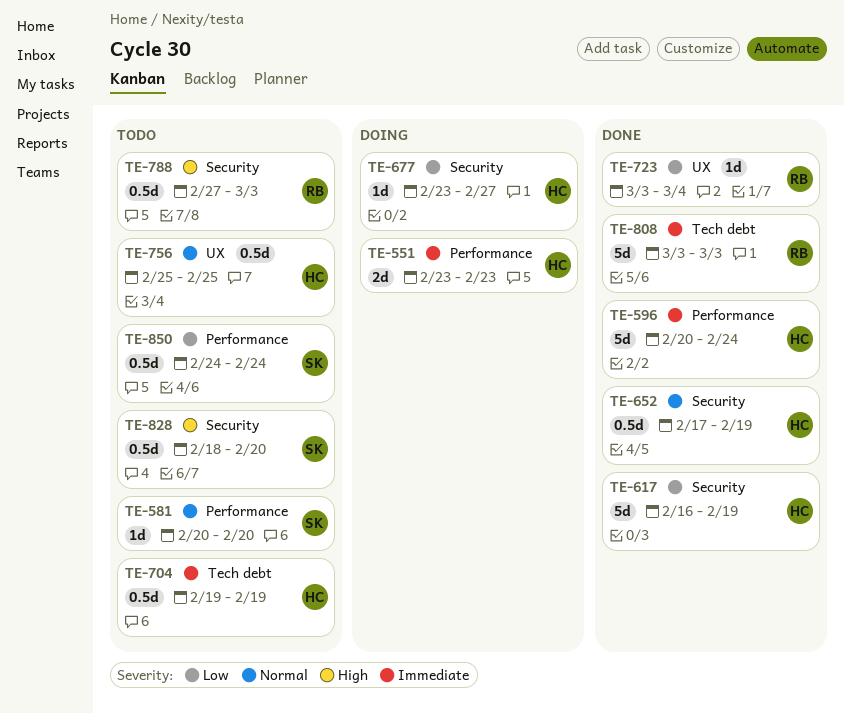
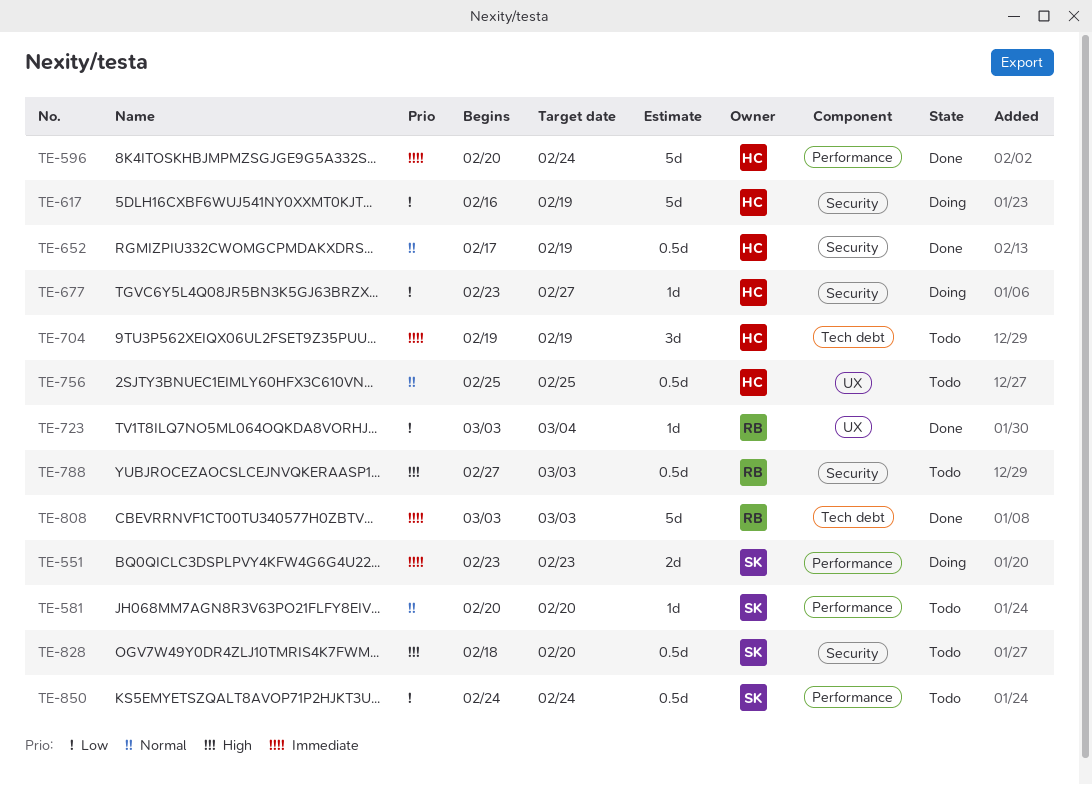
TE-551, owner: HC -> SK
TE-617, status: Done -> Doing
TE-704, estimate: 0.5d -> 3d

